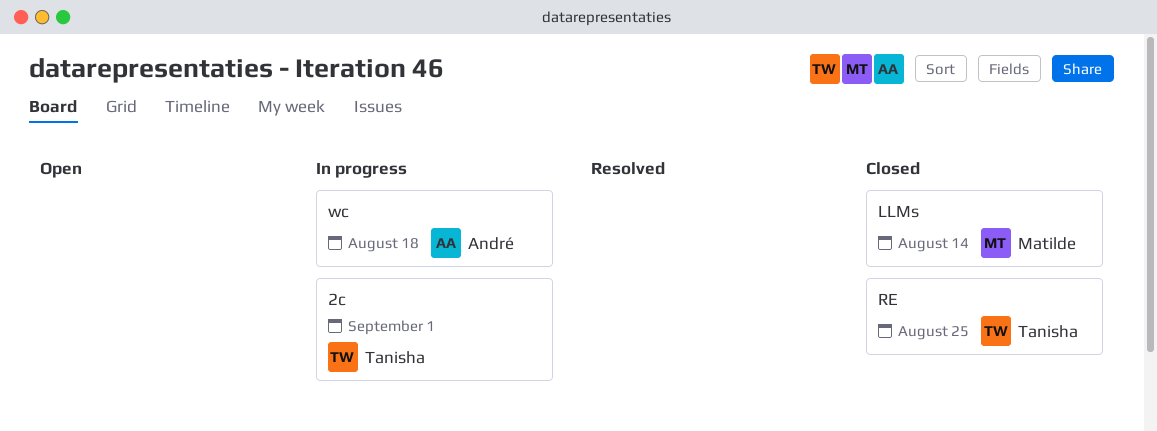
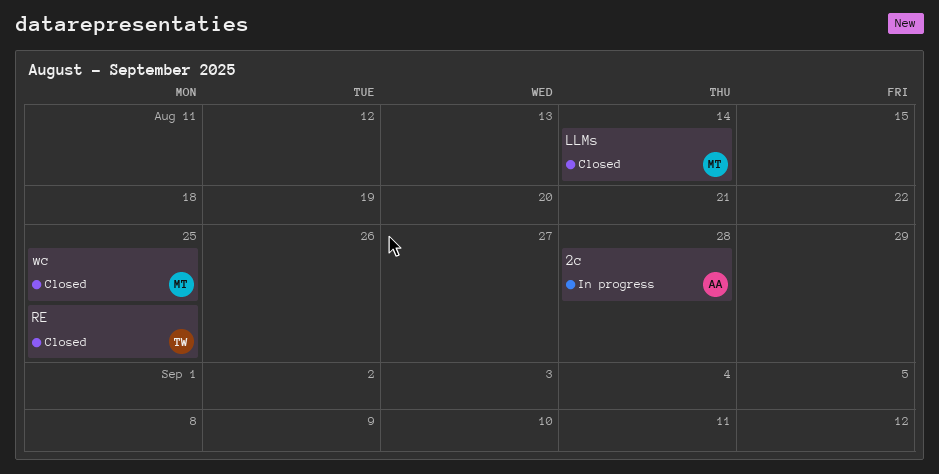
2c, owner: Tanisha -> André
2c, due: Sep 1 -> Aug 28
wc, status: In progress -> Closed
wc, owner: André -> Matilde
wc, due: Aug 18 -> Aug 25

